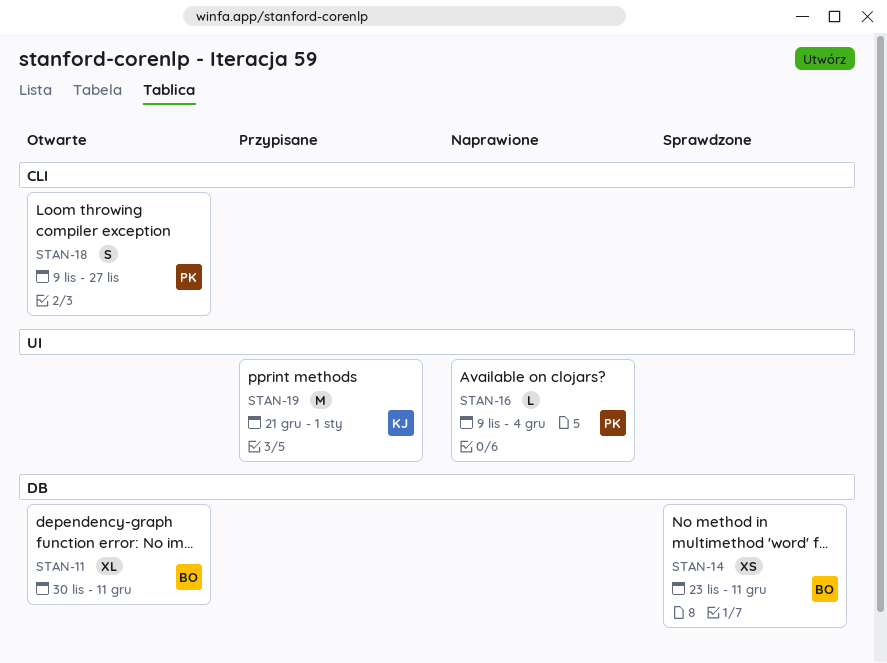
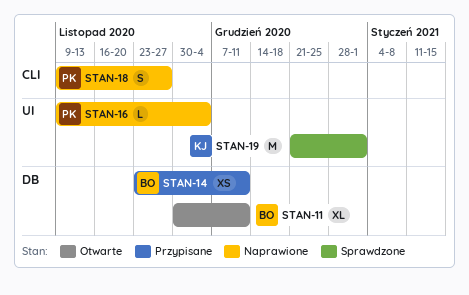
STAN-14, status: Sprawdzone -> Przypisane
STAN-18, status: Otwarte -> Naprawione
STAN-19, status: Przypisane -> Sprawdzone

